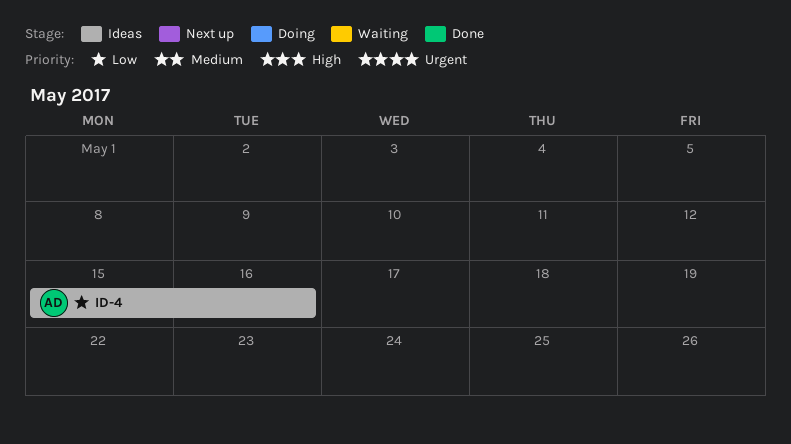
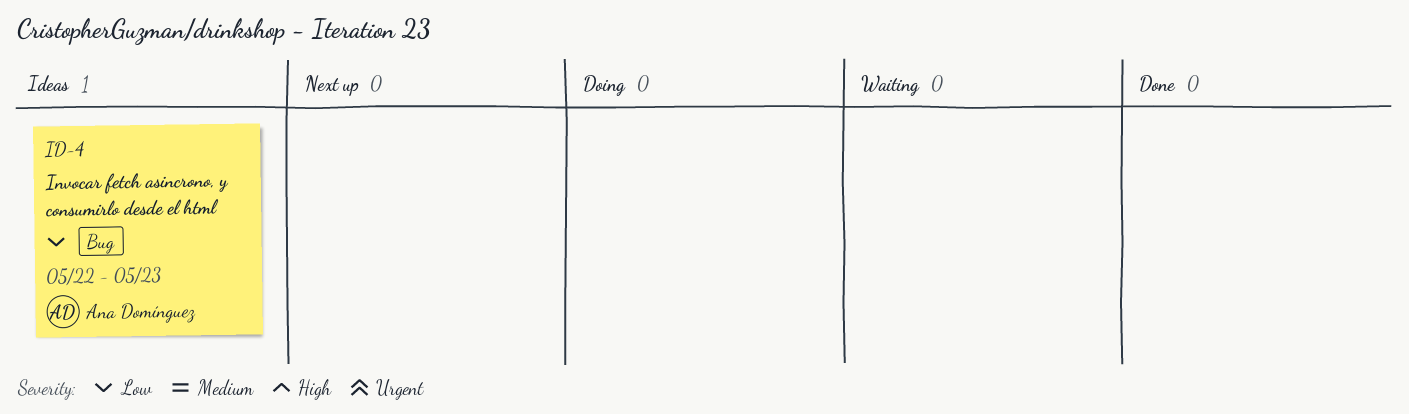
ID-4, start: May 15 -> May 22
ID-4, due: May 16 -> May 23

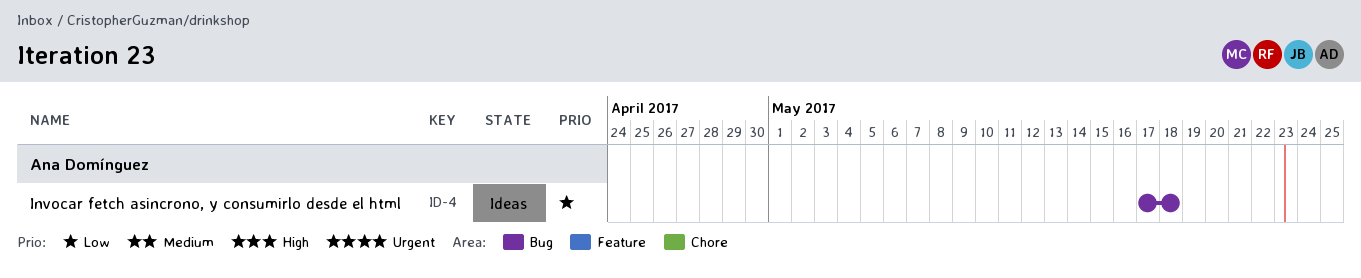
ID-4, start: May 22 -> May 17
ID-4, due: May 23 -> May 18

